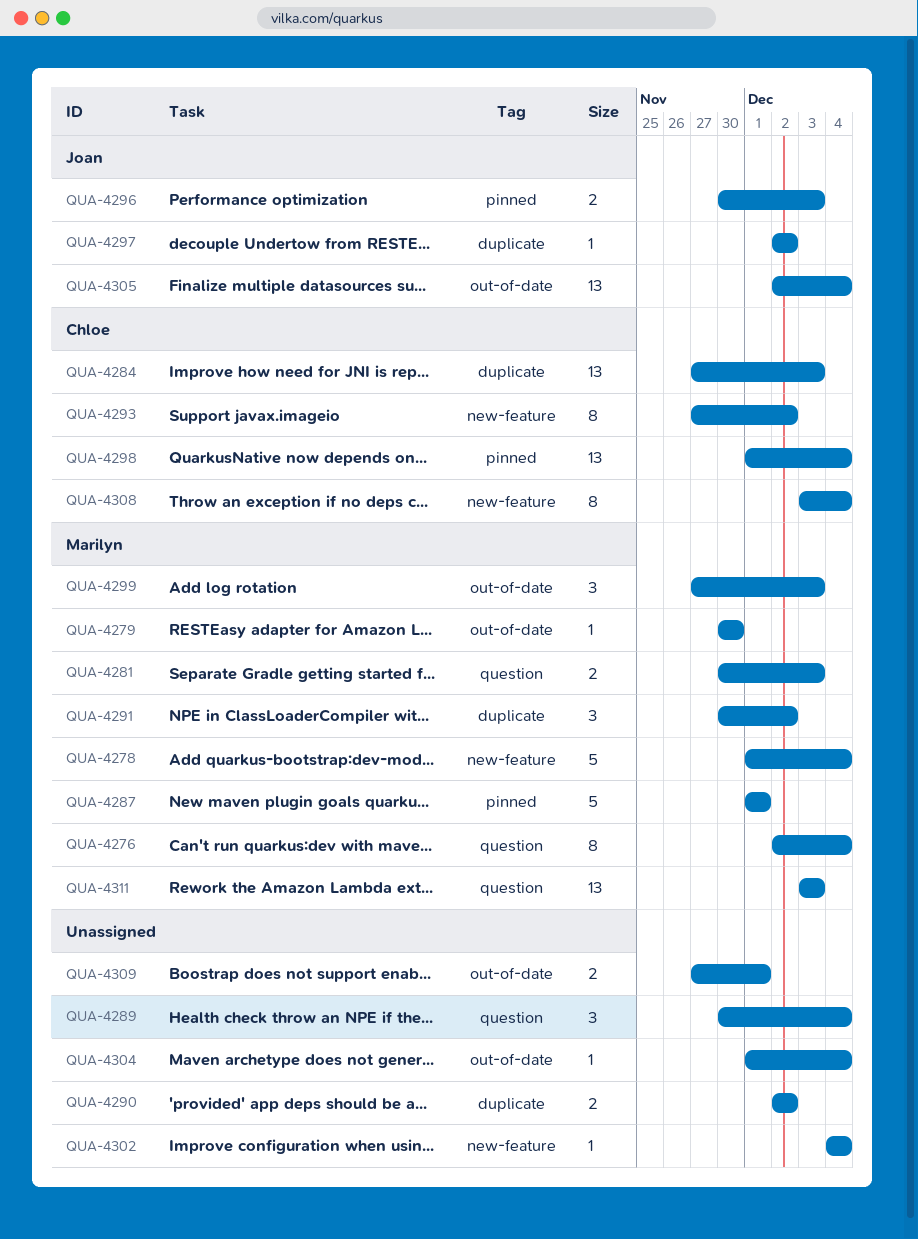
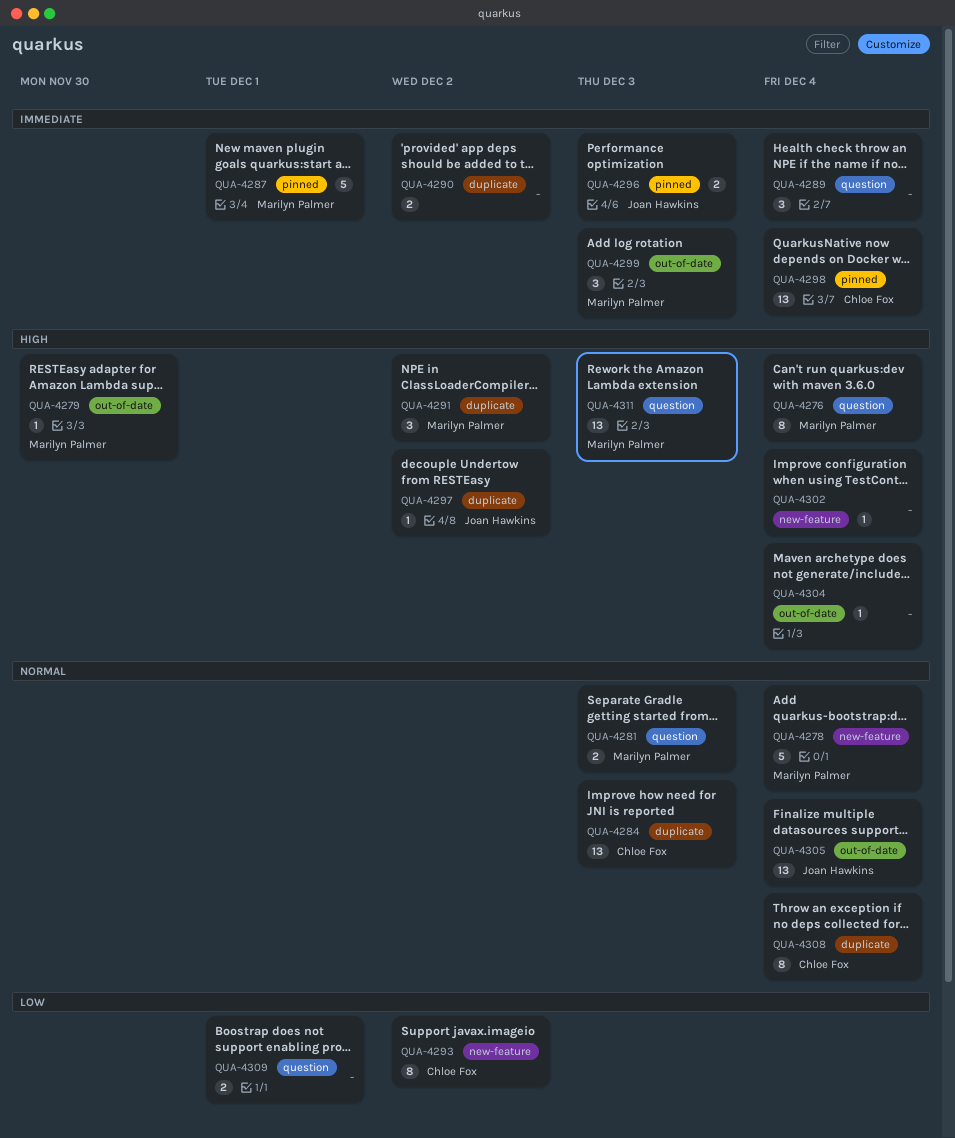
QUA-4308, label: new-feature -> duplicate
QUA-4309, label: out-of-date -> question

